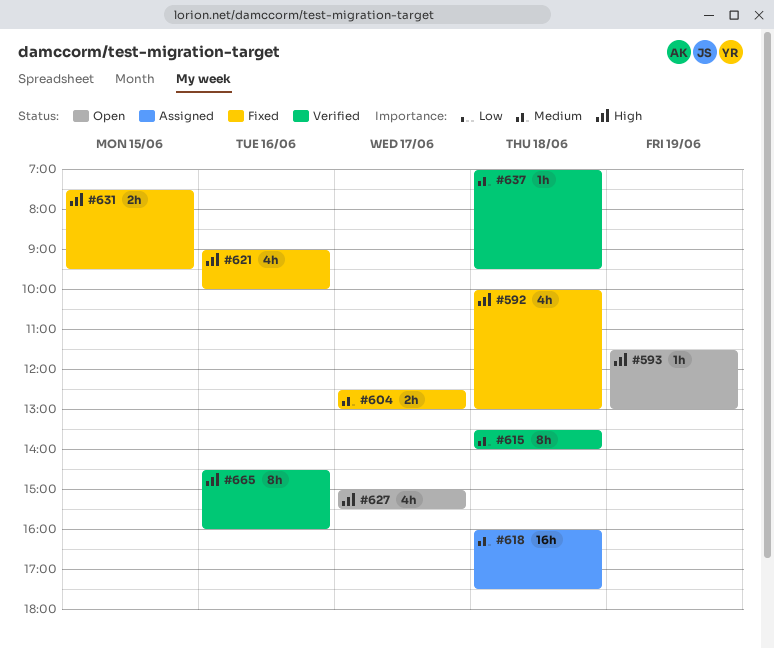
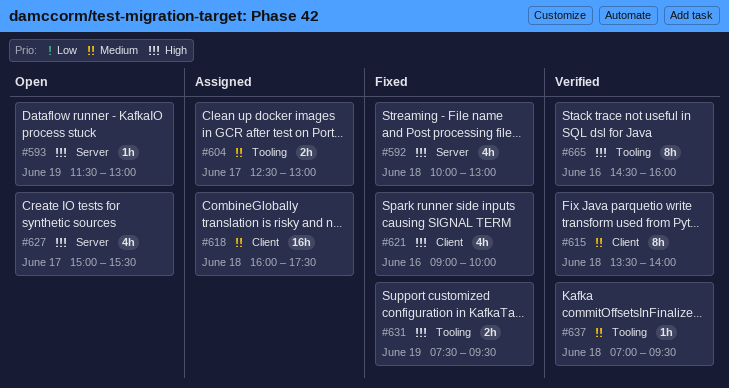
#604, status: Fixed -> Assigned
#631, day: Jun 15 -> Jun 19

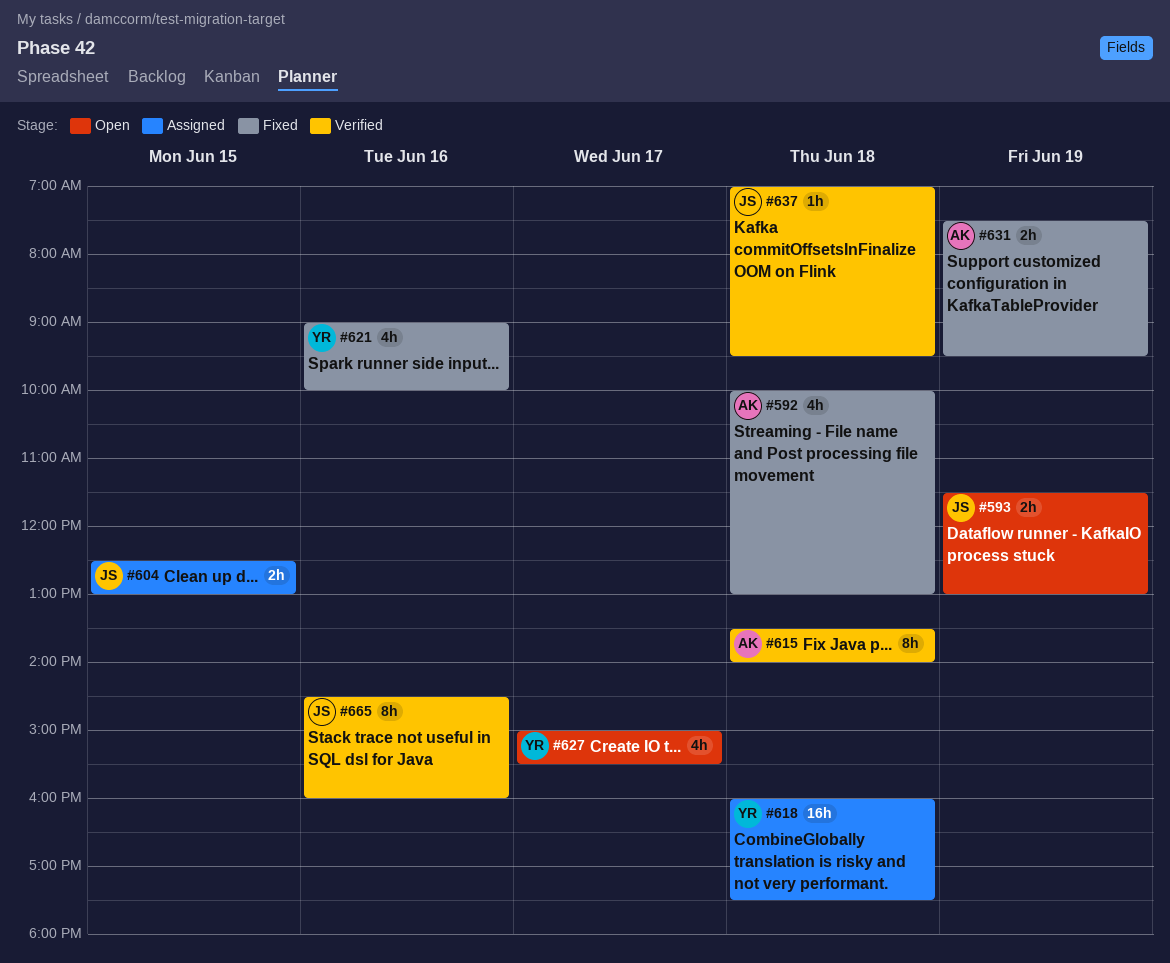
#593, estimate: 1h -> 2h
#604, day: Jun 17 -> Jun 15

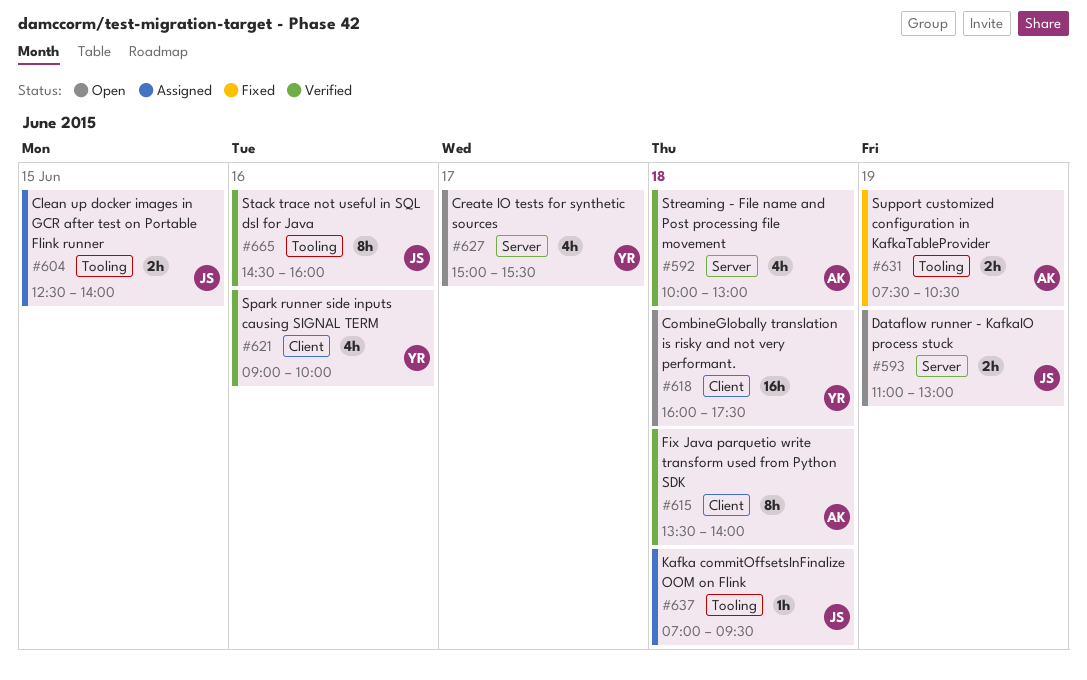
#592, status: Fixed -> Verified
#593, begins: 11:30 -> 11:00
#604, ends: 13:00 -> 14:00
#618, status: Assigned -> Open
#621, status: Fixed -> Verified
#631, ends: 09:30 -> 10:30
#637, status: Verified -> Assigned

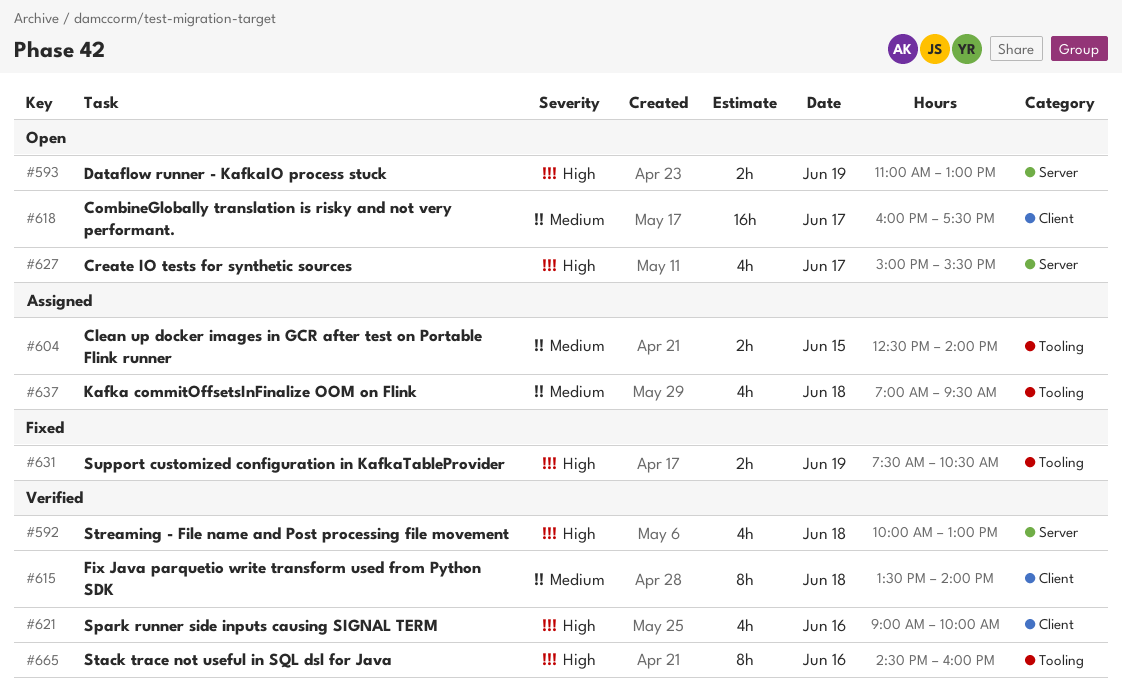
#618, day: Jun 18 -> Jun 17
#637, estimate: 1h -> 4h

